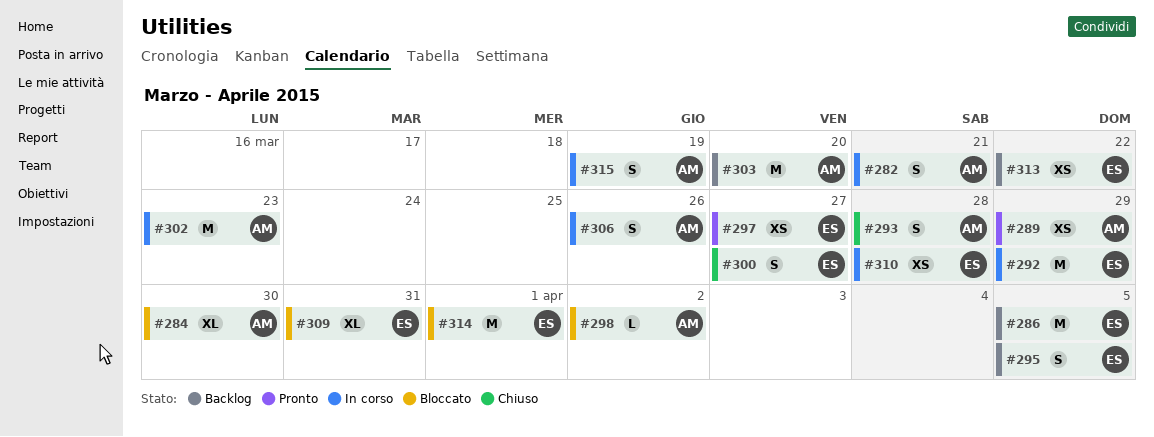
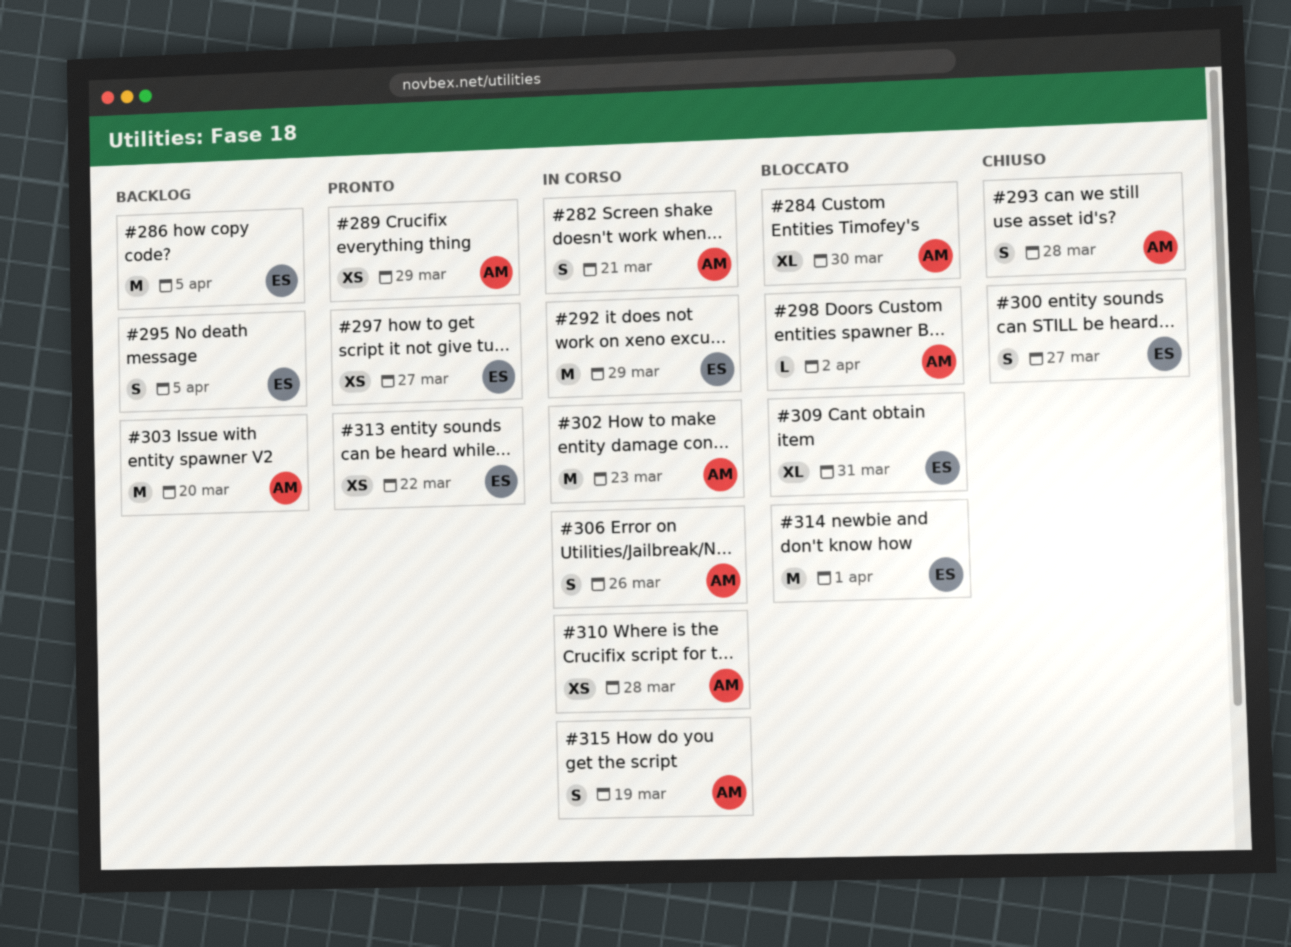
#310, owner: ES -> AM
#313, status: Backlog -> Pronto

